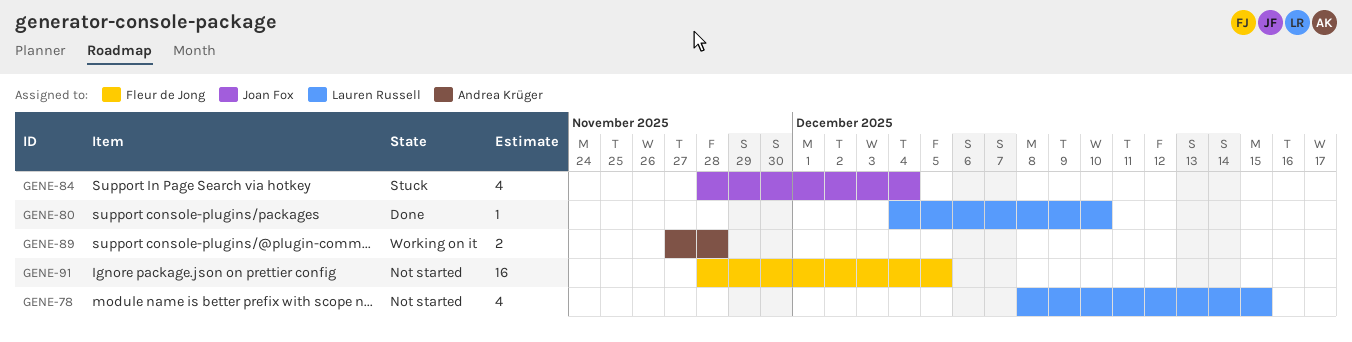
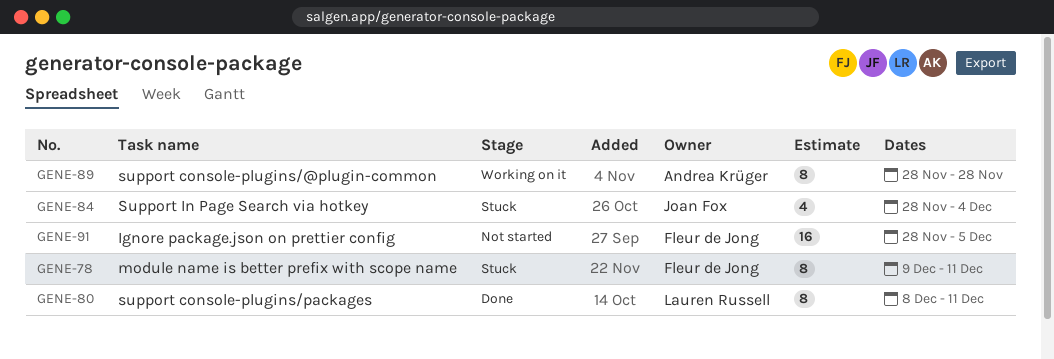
GENE-78, status: Not started -> Stuck
GENE-78, owner: Lauren Russell -> Fleur de Jong
GENE-78, estimate: 4 -> 8
GENE-78, start: Dec 8 -> Dec 9
GENE-78, due: Dec 15 -> Dec 11
GENE-80, estimate: 1 -> 8
GENE-80, start: Dec 4 -> Dec 8
GENE-80, due: Dec 10 -> Dec 11
GENE-89, estimate: 2 -> 8
GENE-89, start: Nov 27 -> Nov 28

